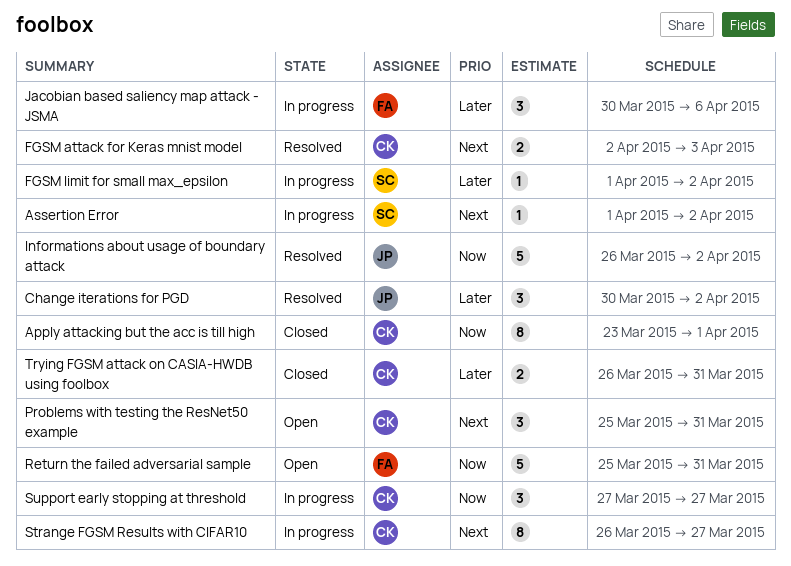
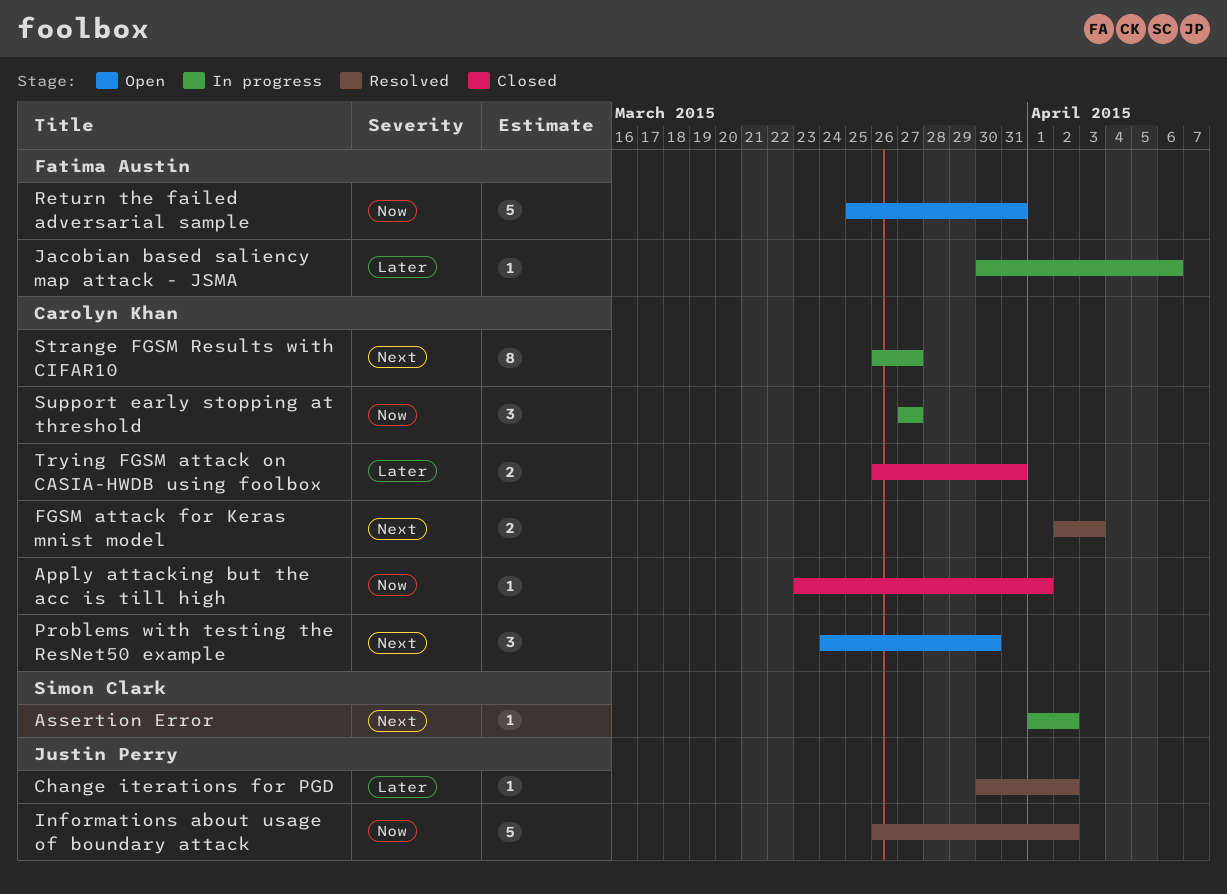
Apply attacking but the acc is till high, estimate: 8 -> 1
Change iterations for PGD, estimate: 3 -> 1
FGSM limit for small max_epsilon: present -> none
Jacobian based saliency map attack - JSMA, estimate: 3 -> 1
Problems with testing the ResNet50 example, start: Mar 25 -> Mar 24
Problems with testing the ResNet50 example, due: Mar 31 -> Mar 30

